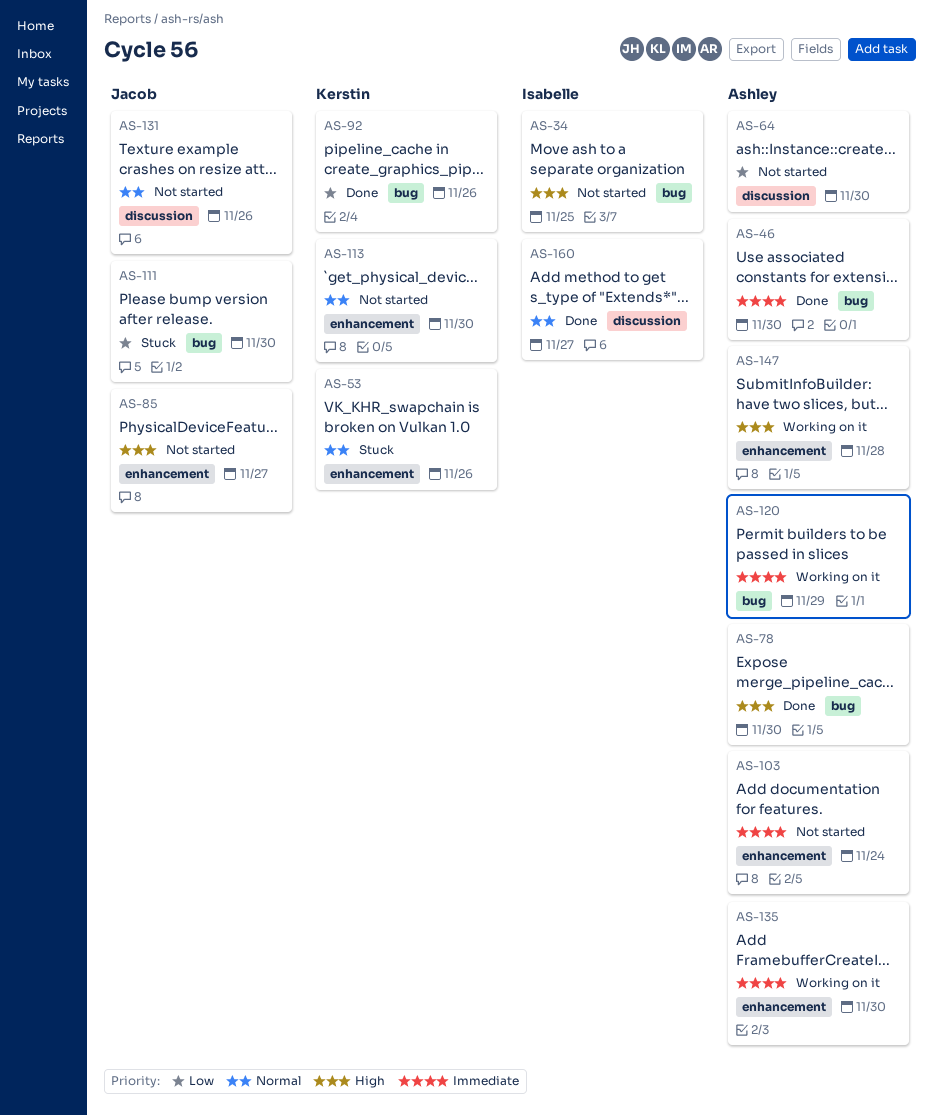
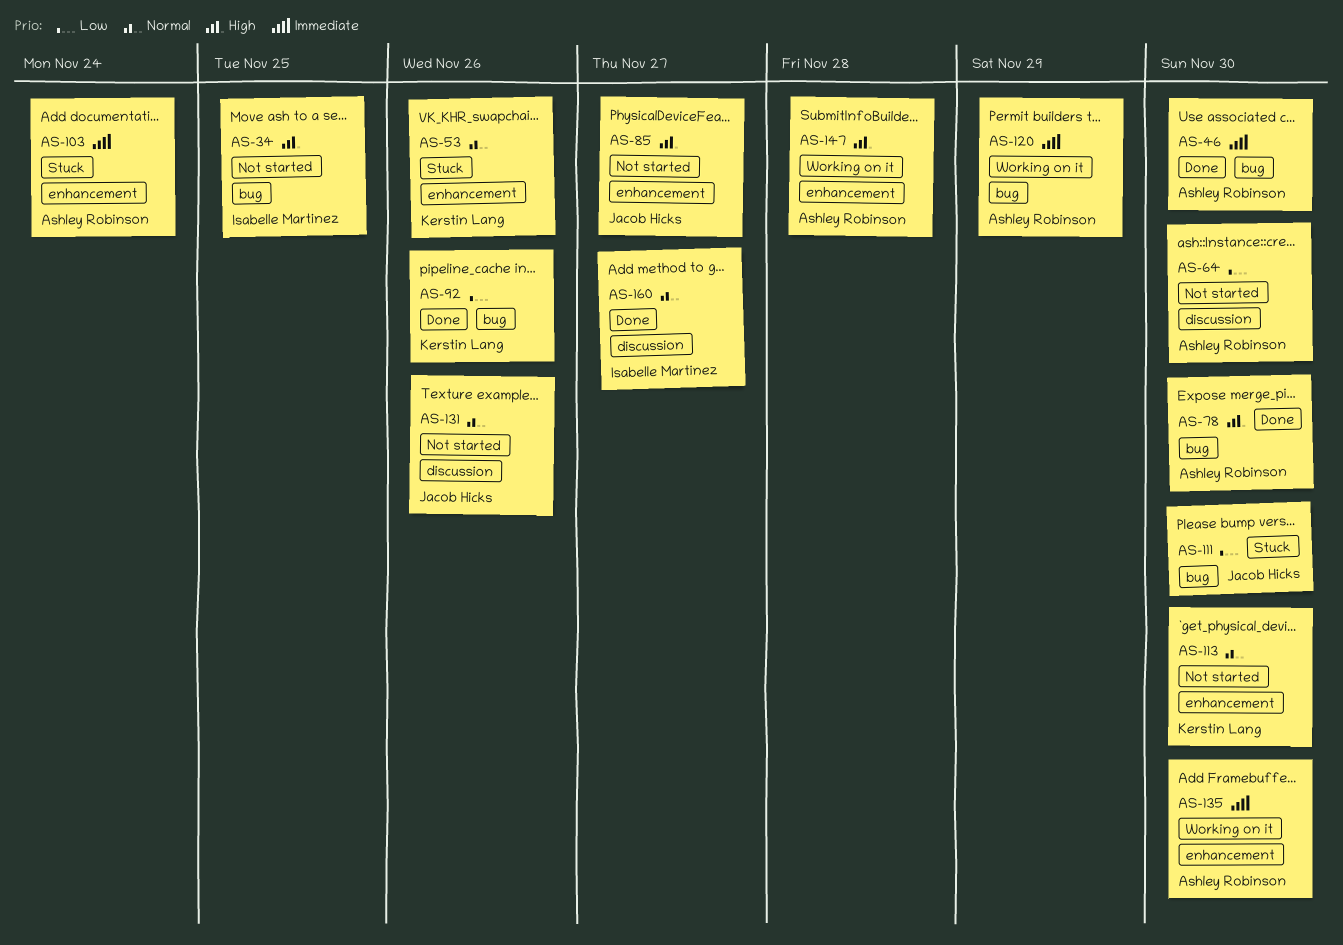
AS-103, status: Not started -> Stuck

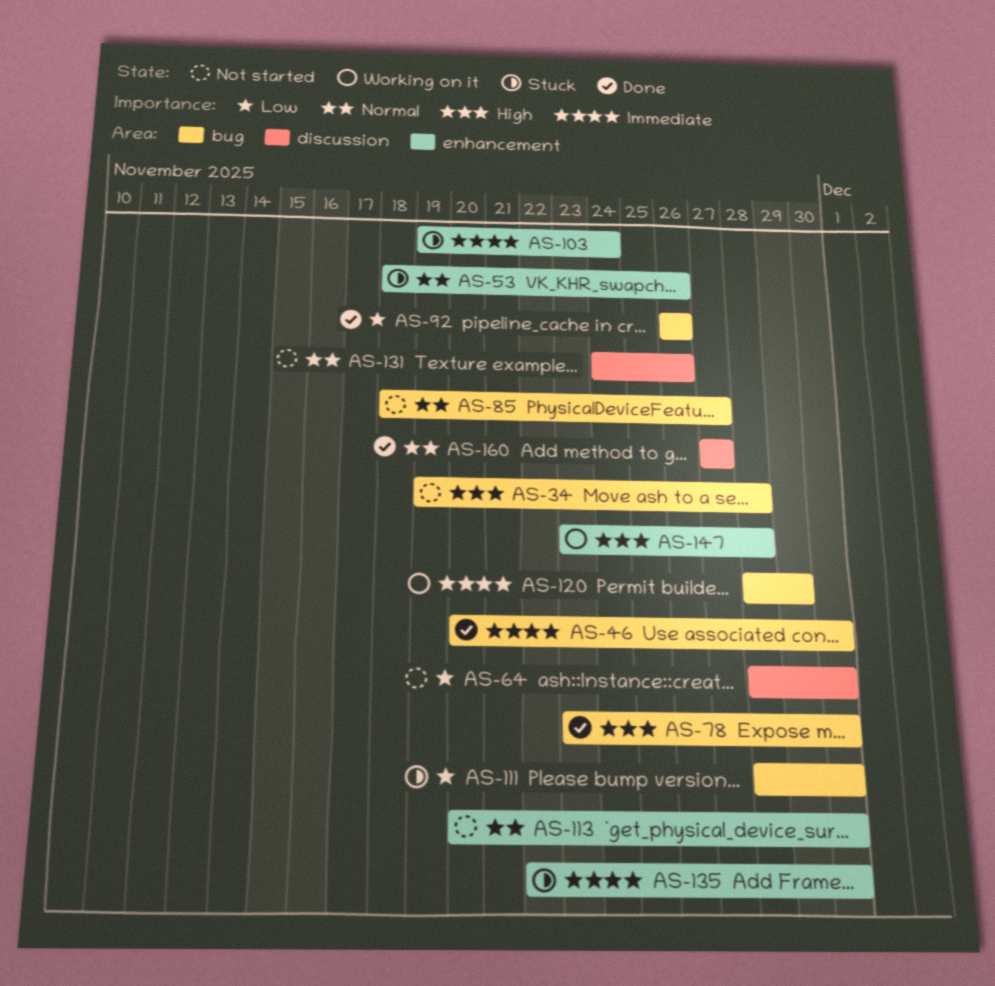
AS-34, due: Nov 25 -> Nov 28
AS-85, priority: High -> Normal
AS-85, label: enhancement -> bug
AS-135, status: Working on it -> Stuck

